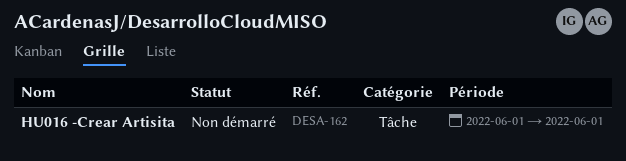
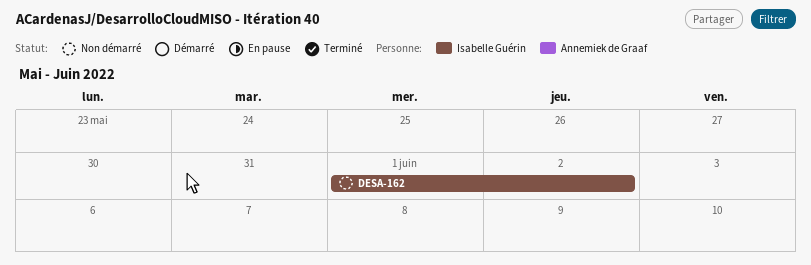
DESA-162, due: Jun 1 -> Jun 2

